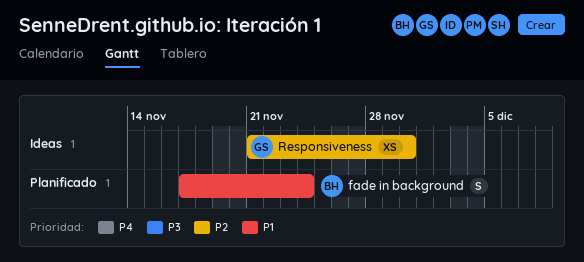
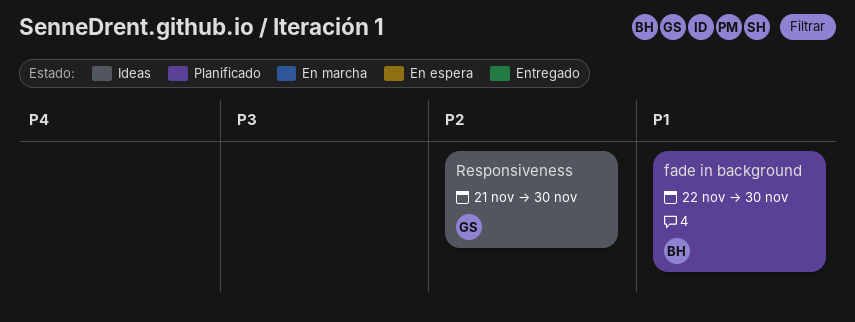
fade in background, start: Nov 17 -> Nov 22
fade in background, due: Nov 24 -> Nov 30

